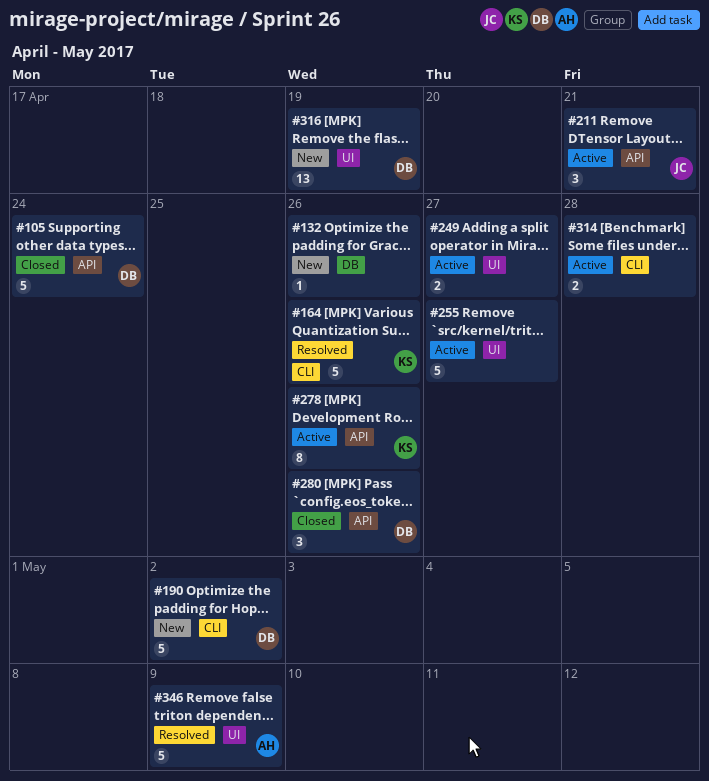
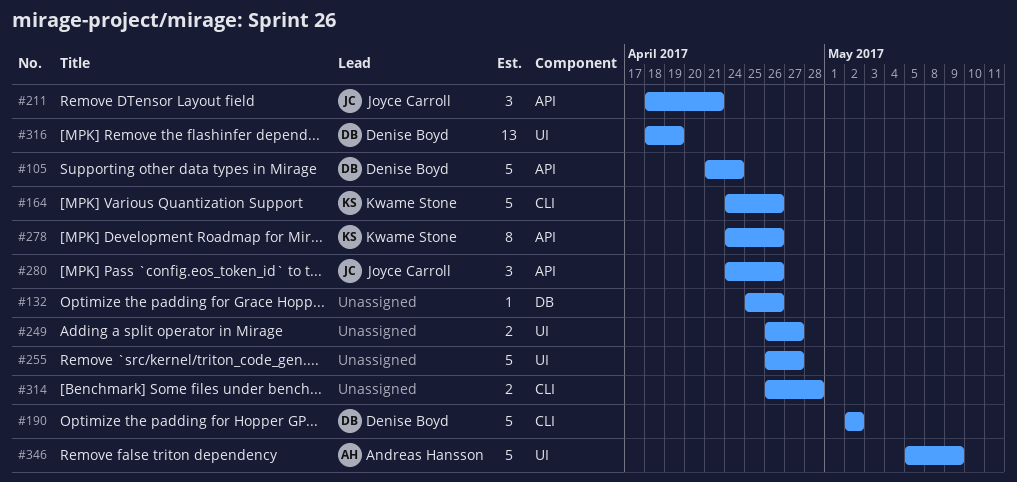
#280, owner: Denise Boyd -> Joyce Carroll

